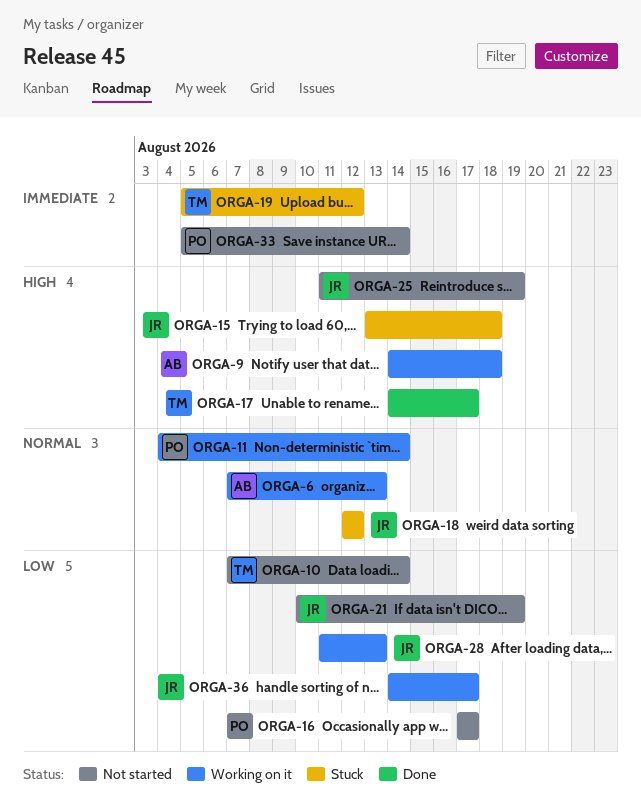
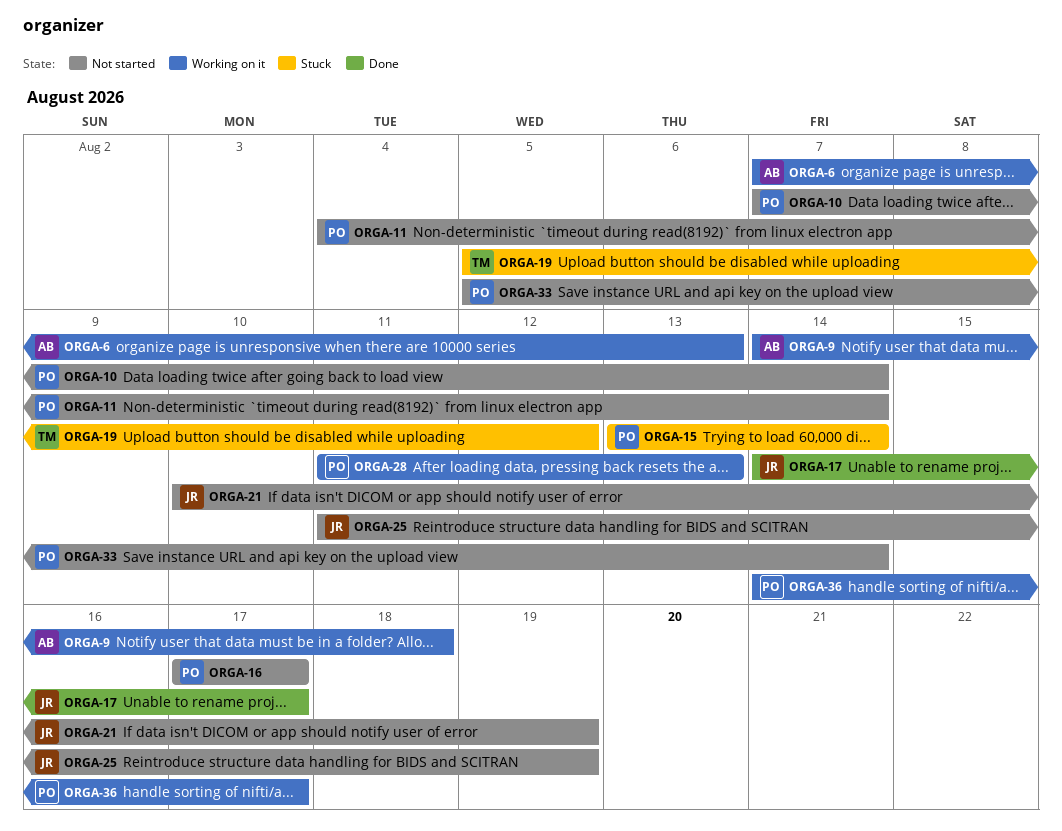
ORGA-10, owner: TM -> PO
ORGA-11, status: Working on it -> Not started
ORGA-15, owner: JR -> PO
ORGA-15, due: Aug 18 -> Aug 14
ORGA-17, owner: TM -> JR
ORGA-18: present -> none
ORGA-28, owner: JR -> PO
ORGA-36, owner: JR -> PO

